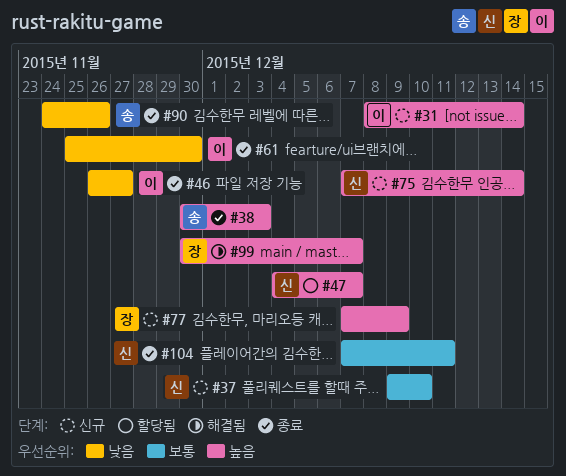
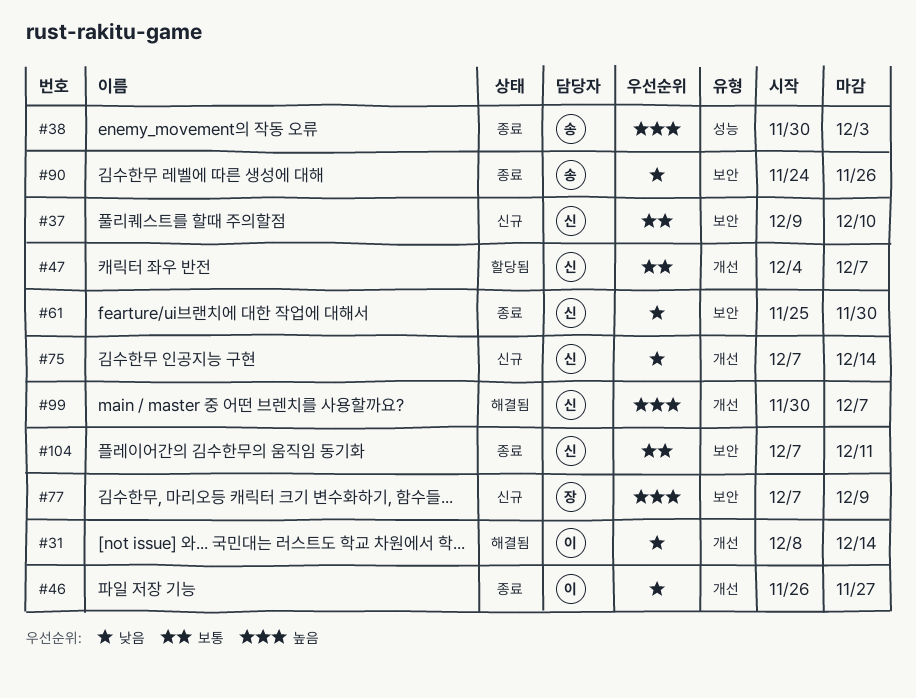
#31, status: 신규 -> 해결됨
#31, priority: 높음 -> 낮음
#47, priority: 높음 -> 보통
#61, owner: 이 -> 신
#75, priority: 높음 -> 낮음
#99, owner: 장 -> 신

